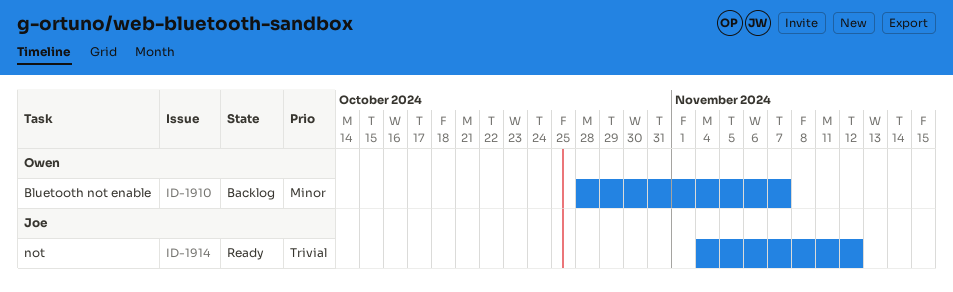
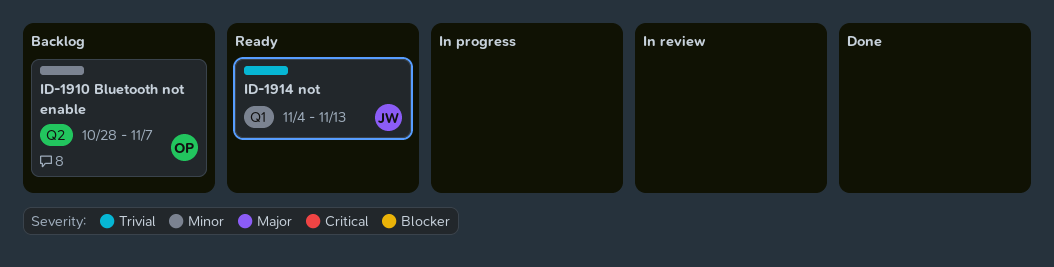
ID-1914, due: Nov 12 -> Nov 13

